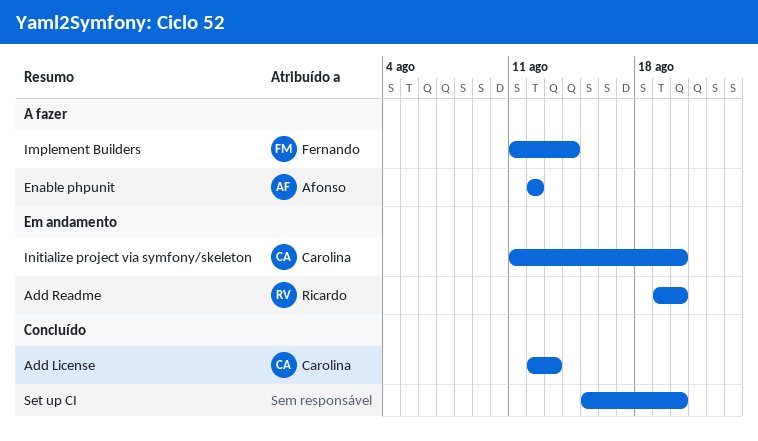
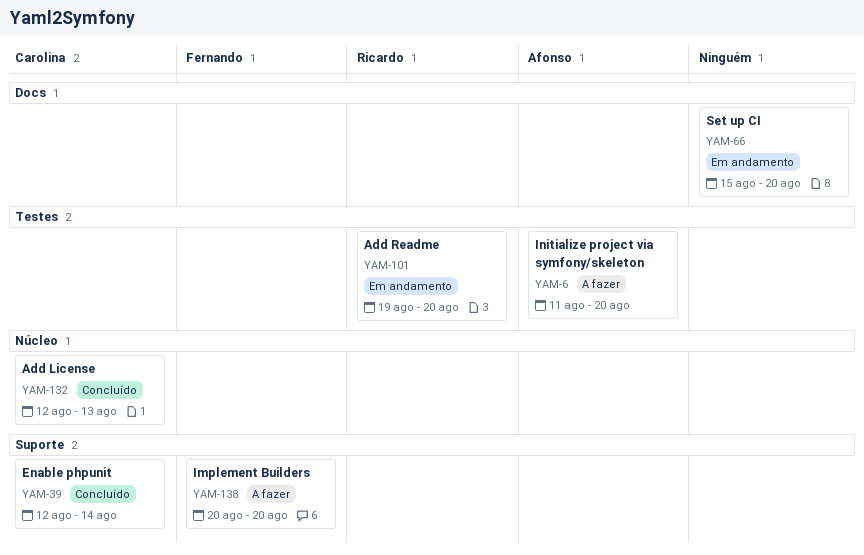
Enable phpunit, status: A fazer -> Concluído
Enable phpunit, owner: Afonso -> Carolina
Enable phpunit, due: Aug 12 -> Aug 14
Implement Builders, start: Aug 11 -> Aug 20
Implement Builders, due: Aug 14 -> Aug 20
Initialize project via symfony/skeleton, status: Em andamento -> A fazer
Initialize project via symfony/skeleton, owner: Carolina -> Afonso
Set up CI, status: Concluído -> Em andamento

